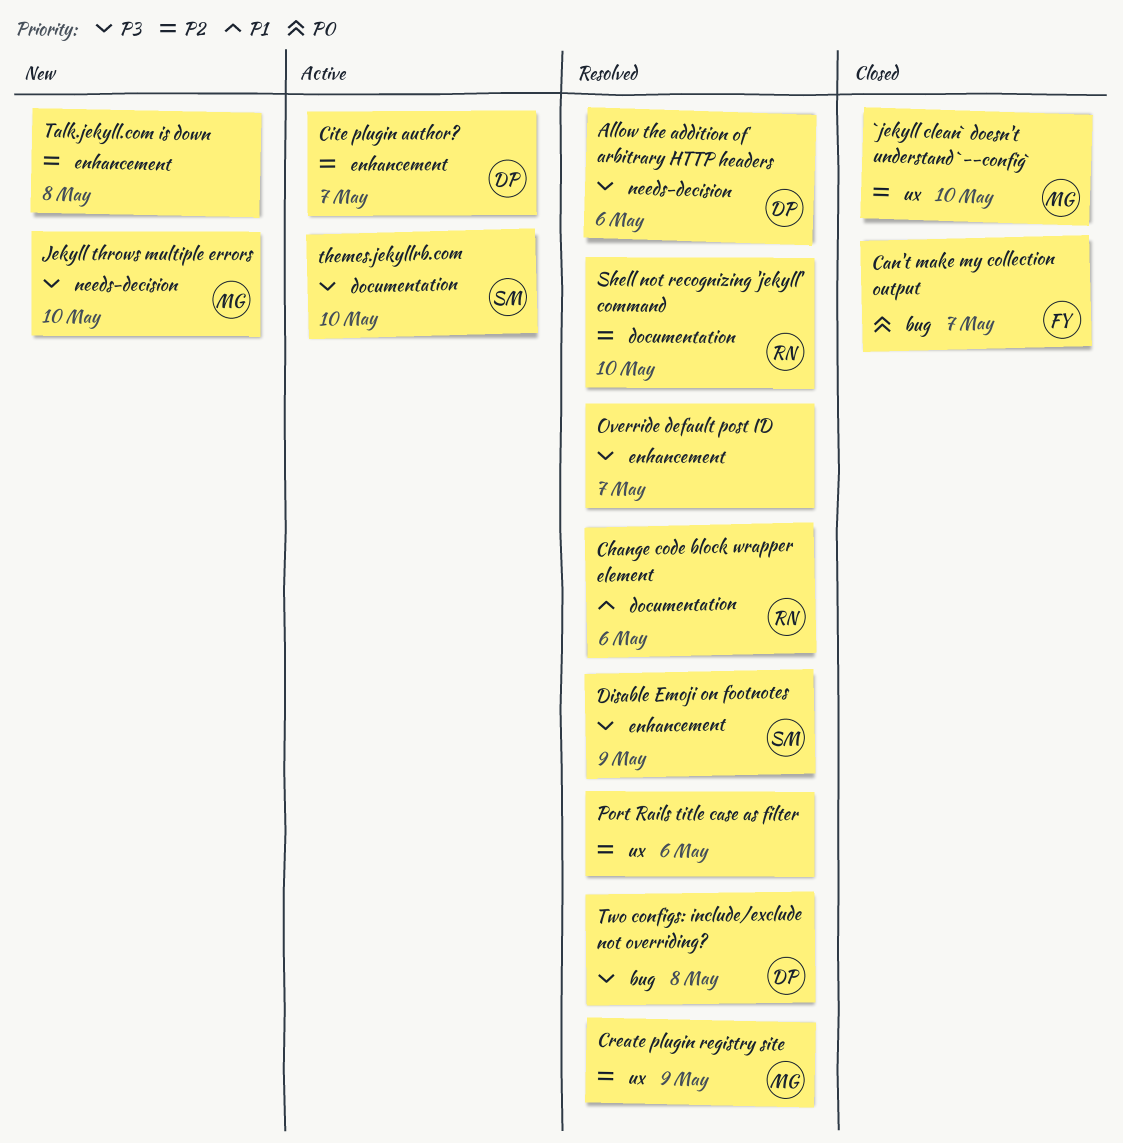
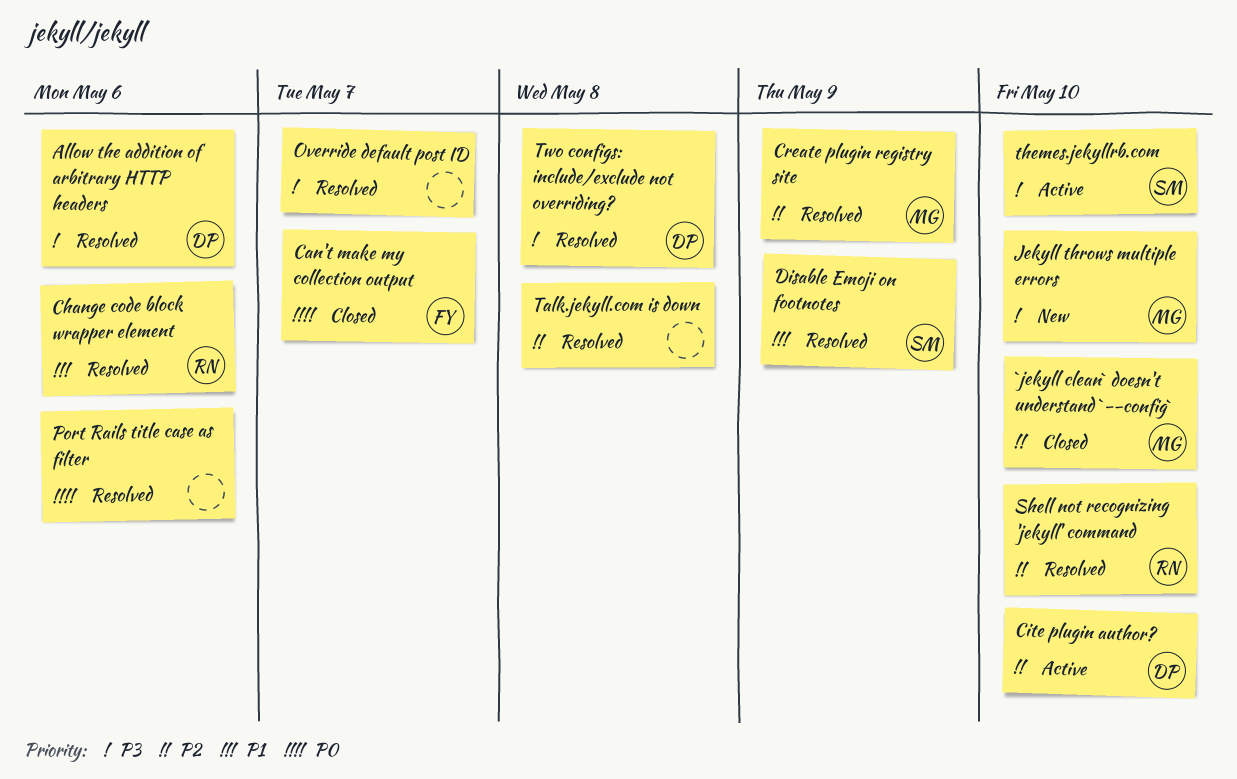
Cite plugin author?, due: May 7 -> May 10
Disable Emoji on footnotes, priority: P3 -> P1
Port Rails title case as filter, priority: P2 -> P0
Talk.jekyll.com is down, status: New -> Resolved

